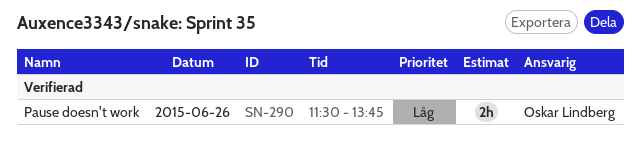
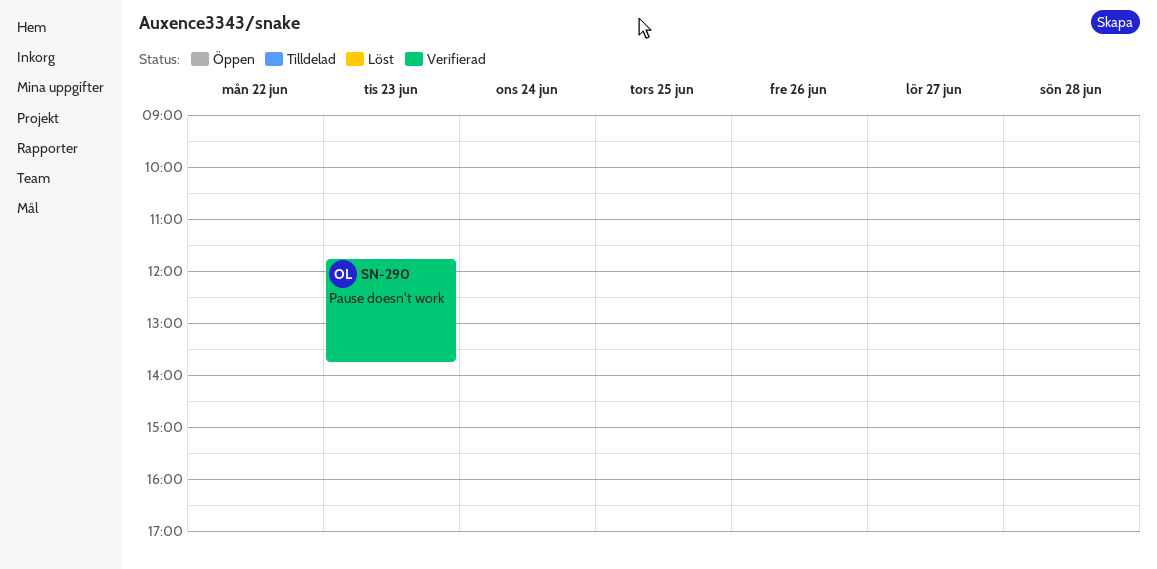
SN-290, day: Jun 26 -> Jun 23
SN-290, begins: 11:30 -> 11:45

